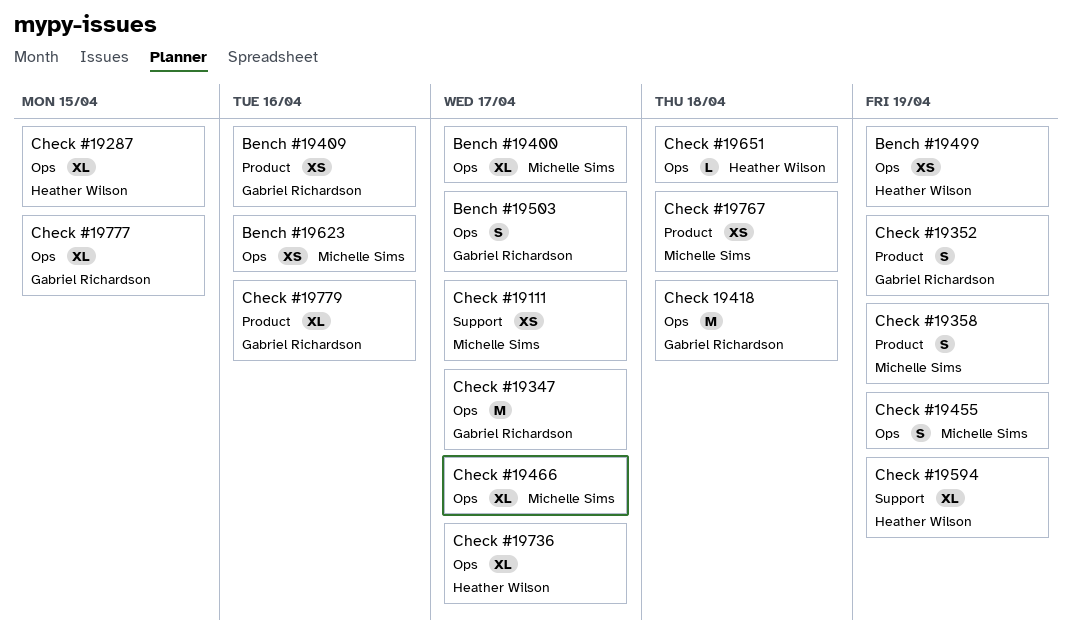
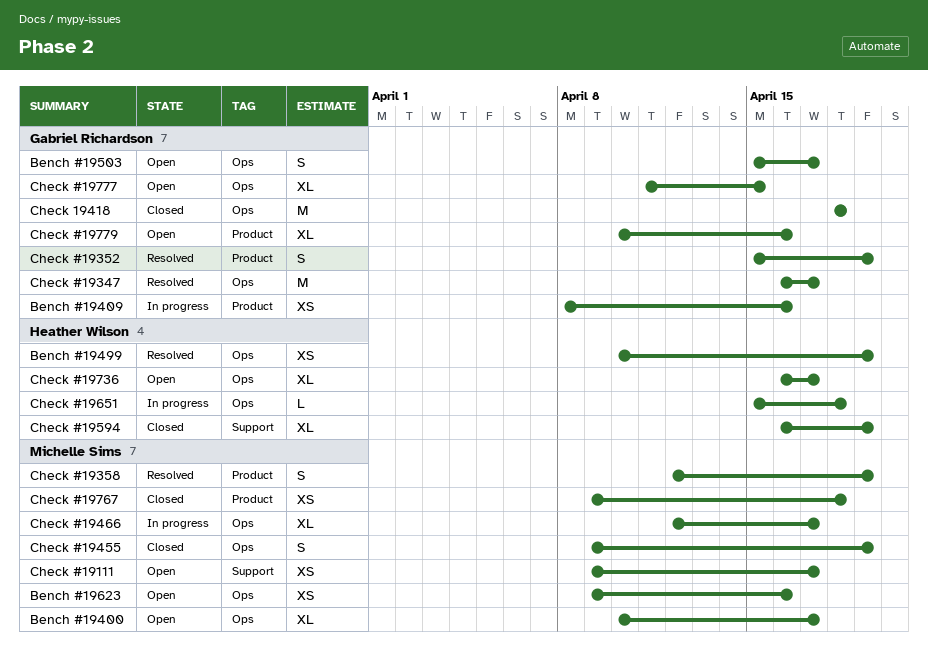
Check #19287: present -> none

